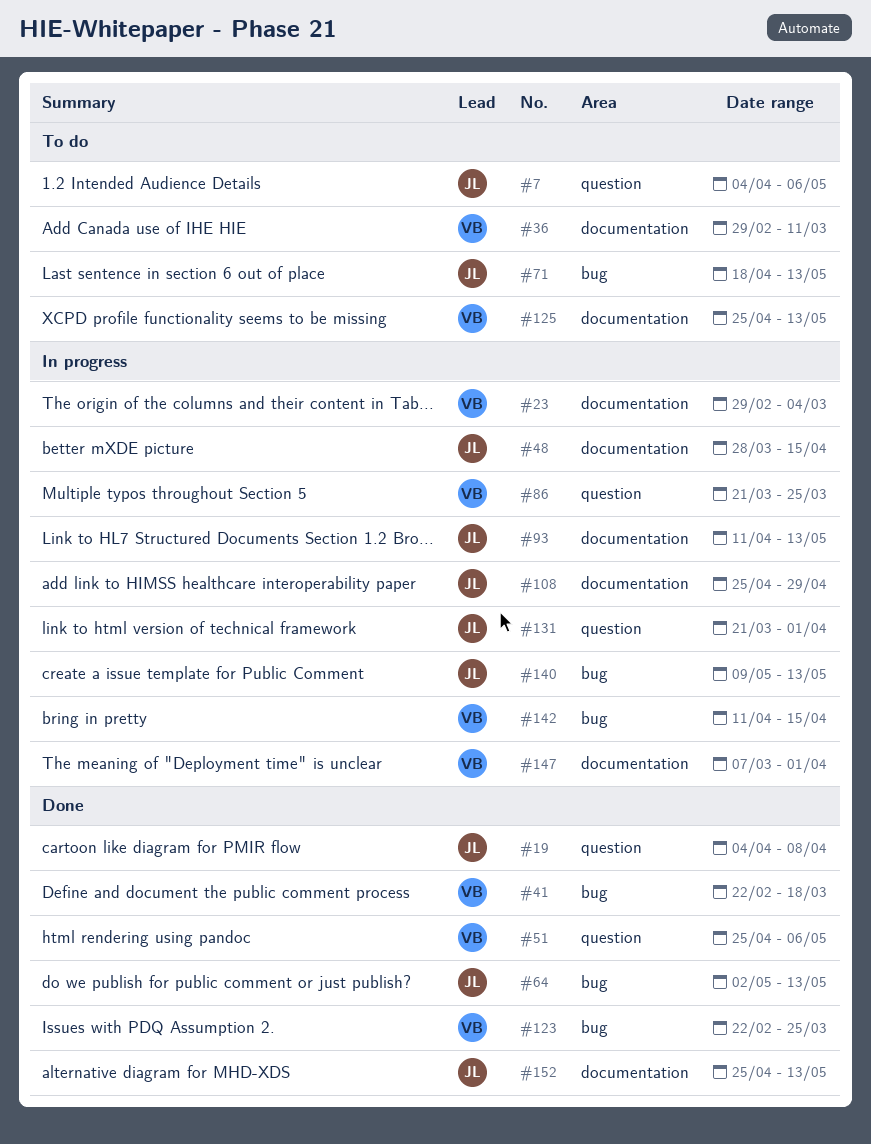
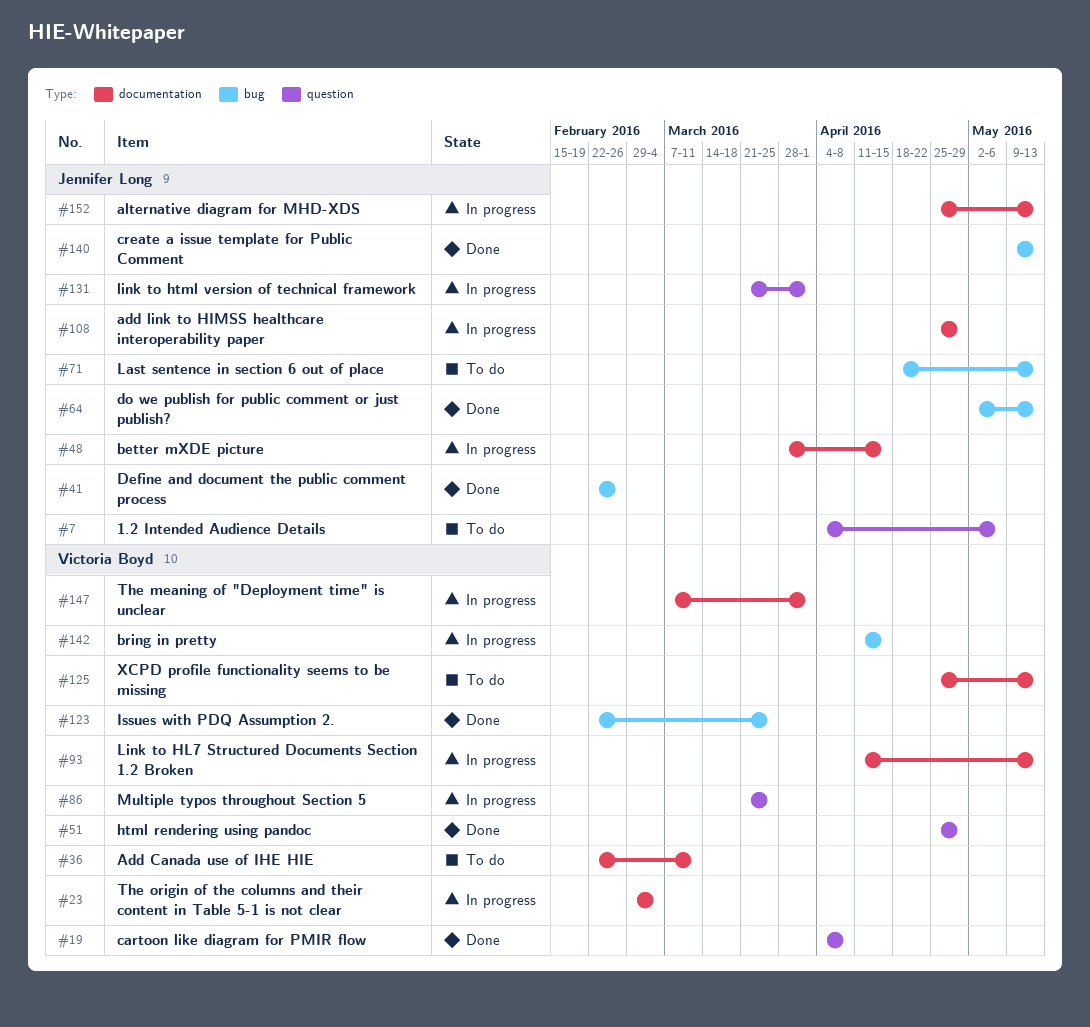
#19, owner: Jennifer Long -> Victoria Boyd
#36, start: Feb 29 -> Feb 22
#41, owner: Victoria Boyd -> Jennifer Long
#41, due: Mar 18 -> Feb 26
#51, due: May 6 -> Apr 29
#93, owner: Jennifer Long -> Victoria Boyd
#140, status: In progress -> Done
#152, status: Done -> In progress

